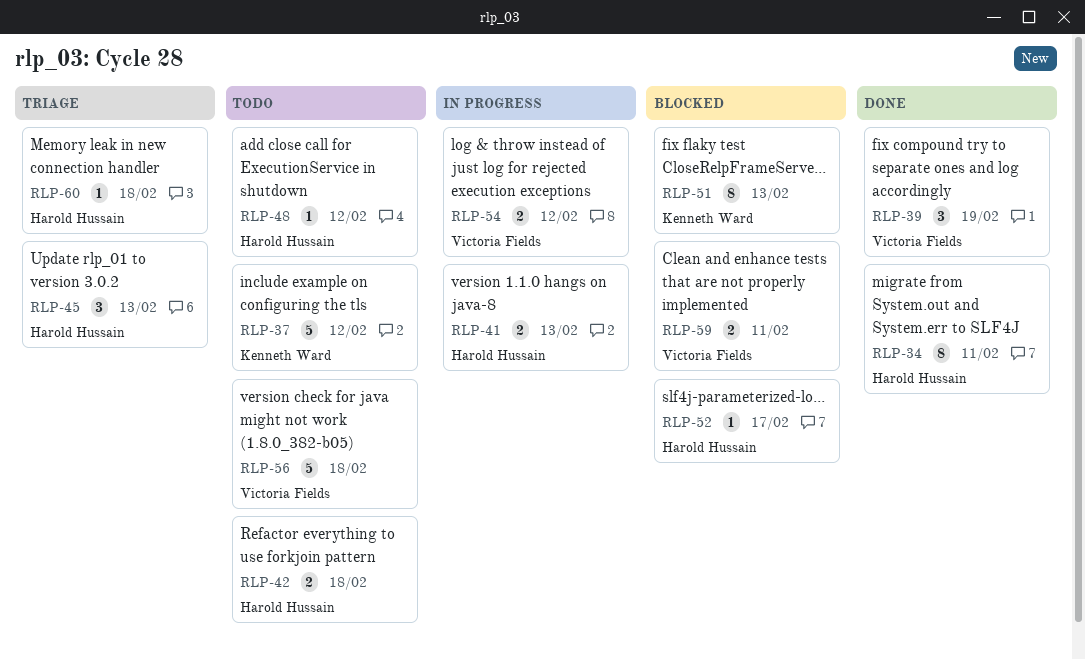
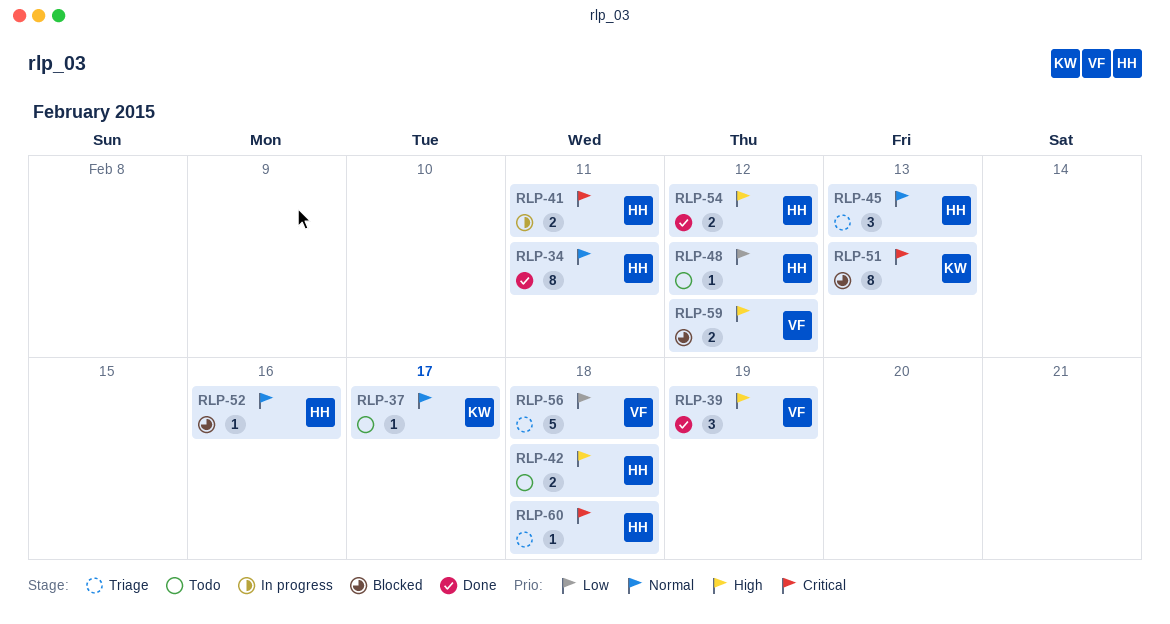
RLP-37, estimate: 5 -> 1
RLP-37, due: Feb 12 -> Feb 17
RLP-41, due: Feb 13 -> Feb 11
RLP-52, due: Feb 17 -> Feb 16
RLP-54, status: In progress -> Done
RLP-54, owner: Victoria Fields -> Harold Hussain
RLP-56, status: Todo -> Triage
RLP-59, due: Feb 11 -> Feb 12

